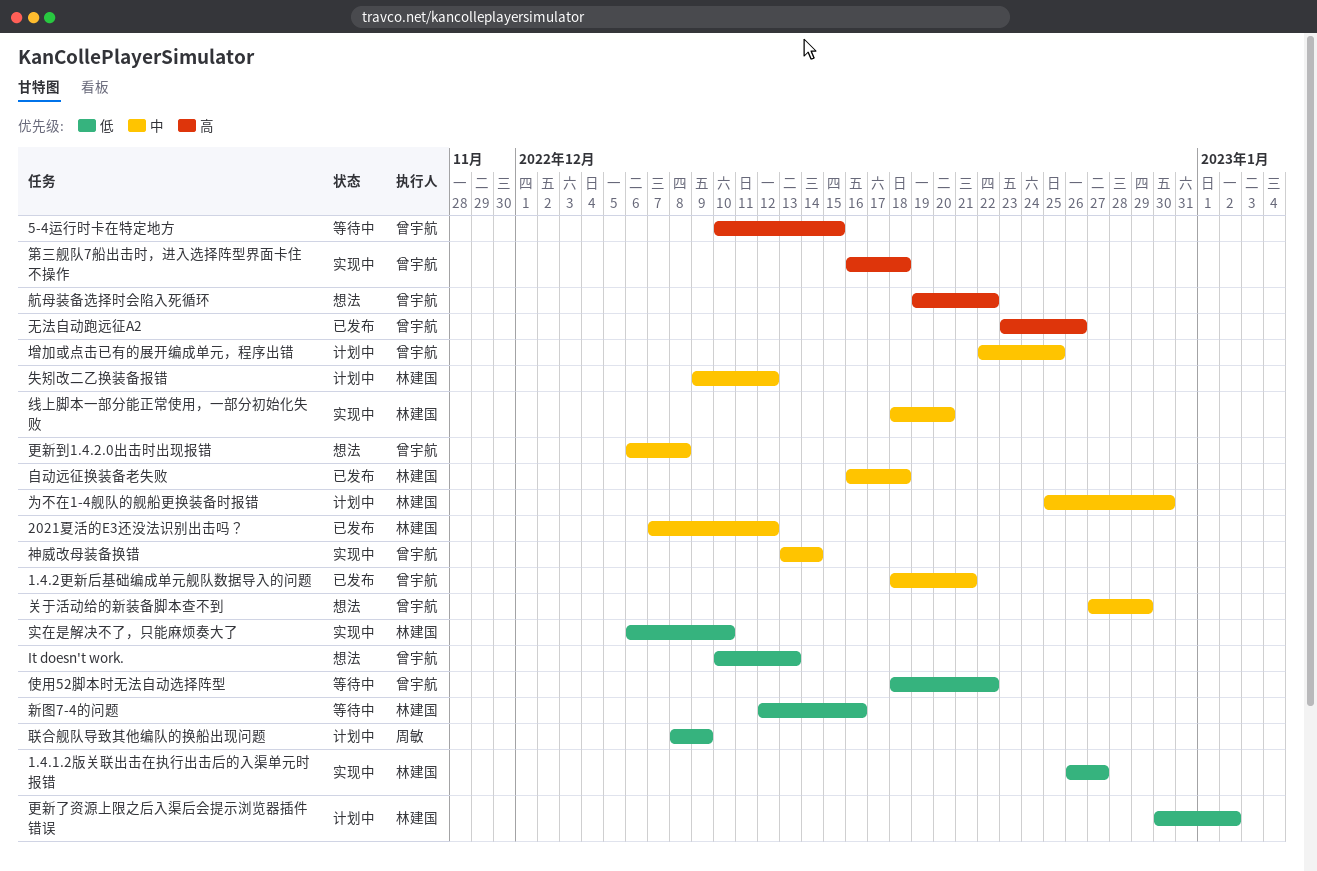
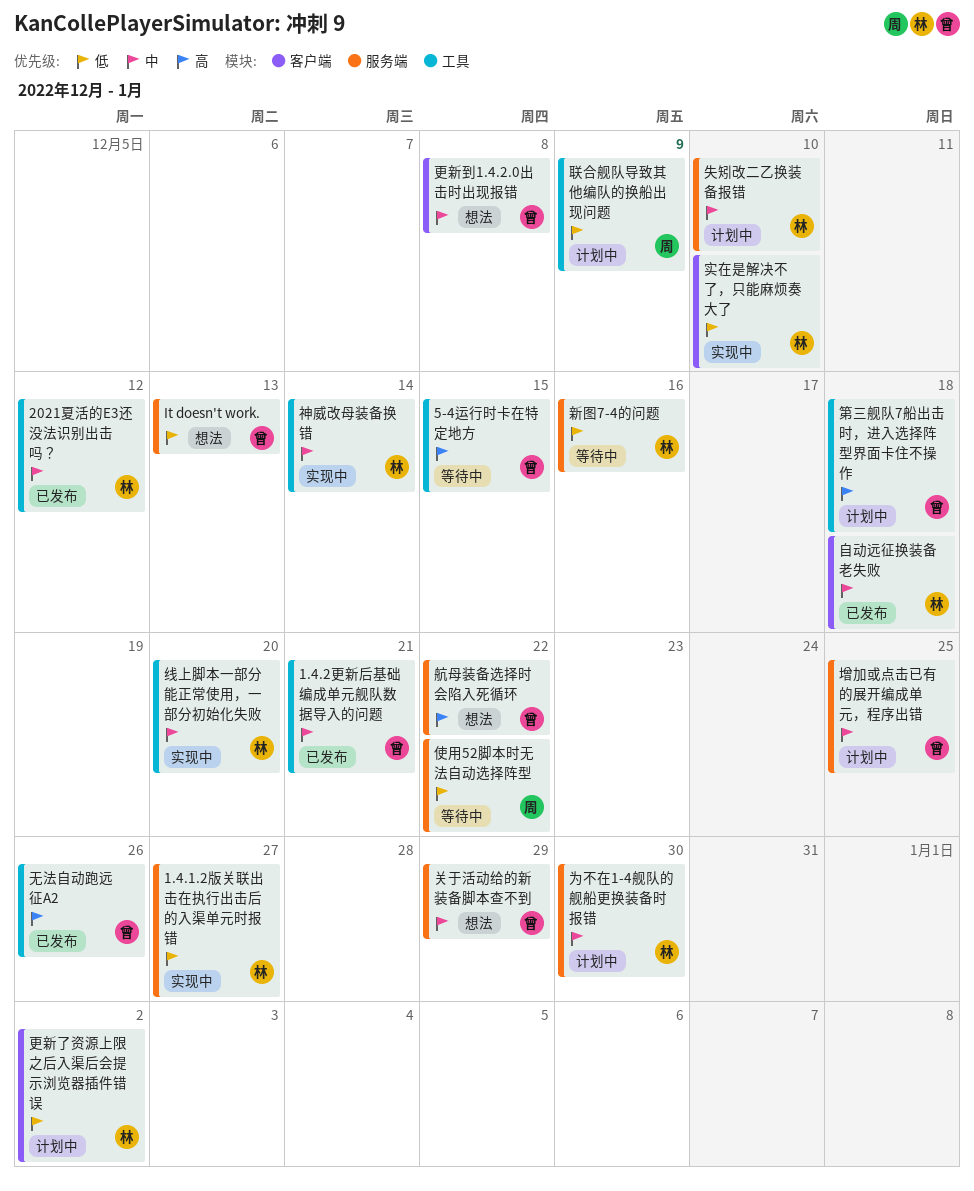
使用52脚本时无法自动选择阵型, owner: 曾宇航 -> 周敏
失矧改二乙换装备报错, due: Dec 12 -> Dec 10
神威改母装备换错, owner: 曾宇航 -> 林建国
第三舰队7船出击时，进入选择阵型界面卡住不操作, status: 实现中 -> 计划中

